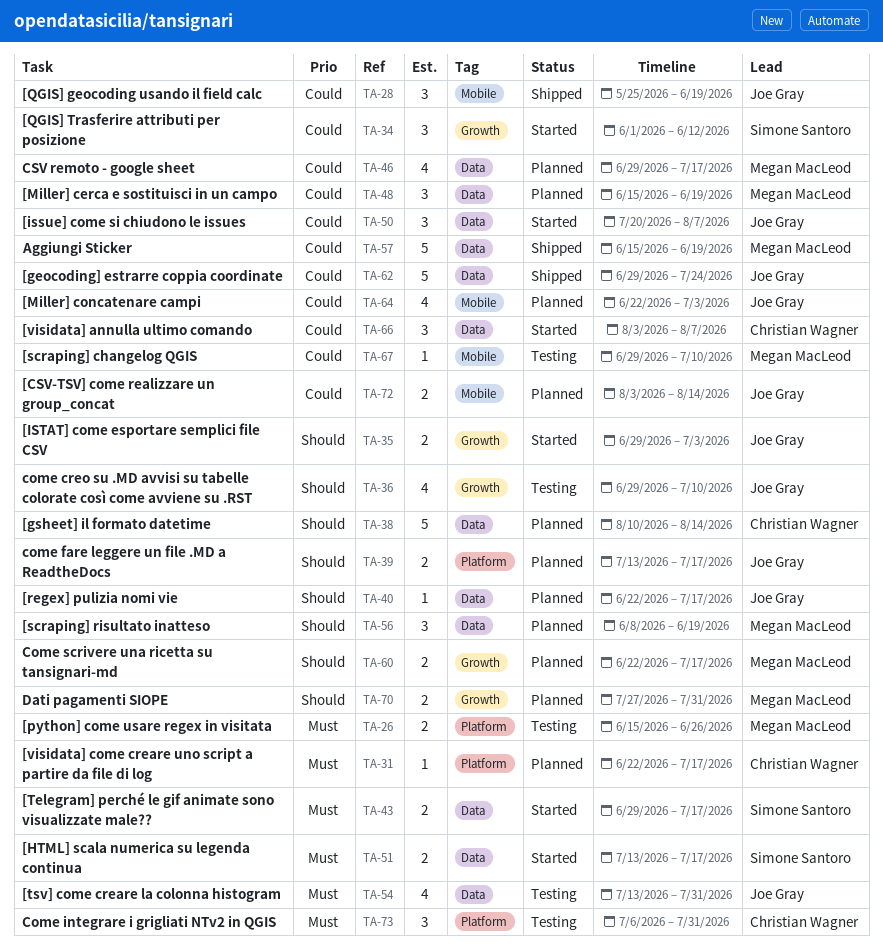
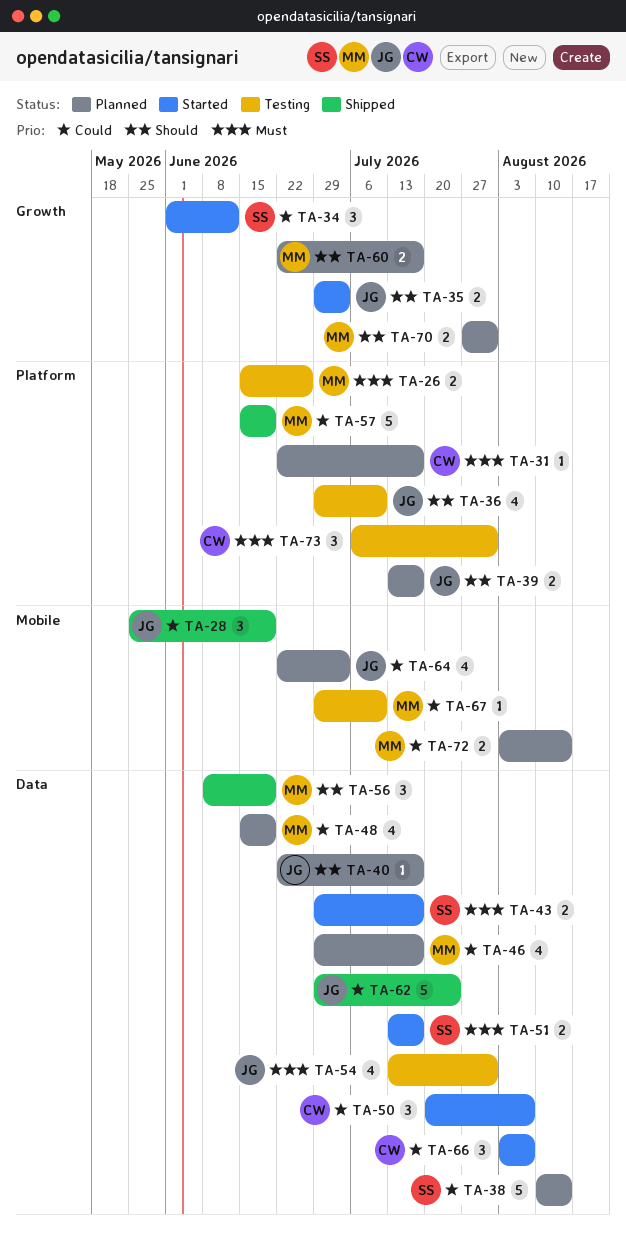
TA-36, label: Growth -> Platform
TA-38, owner: Christian Wagner -> Simone Santoro
TA-38, priority: Should -> Could
TA-48, estimate: 3 -> 4
TA-50, owner: Joe Gray -> Christian Wagner
TA-56, status: Planned -> Shipped
TA-57, label: Data -> Platform
TA-72, owner: Joe Gray -> Megan MacLeod

